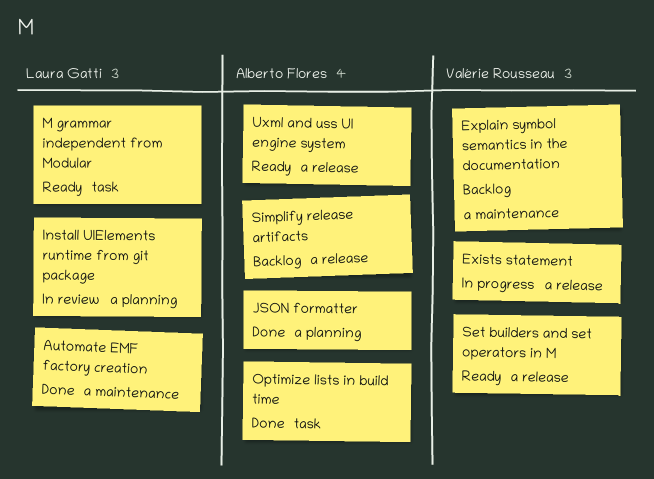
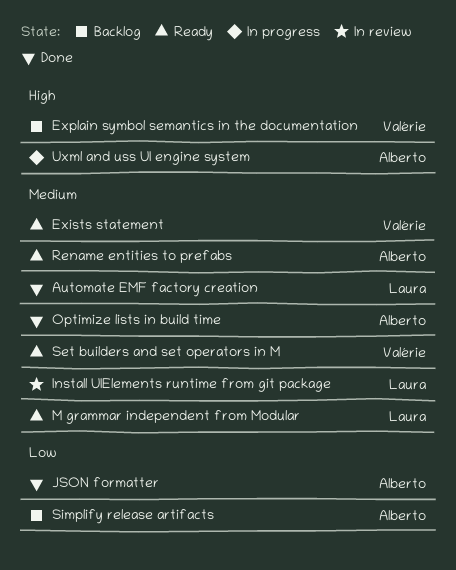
Exists statement, status: In progress -> Ready
Rename entities to prefabs: none -> present
Uxml and uss UI engine system, status: Ready -> In progress

